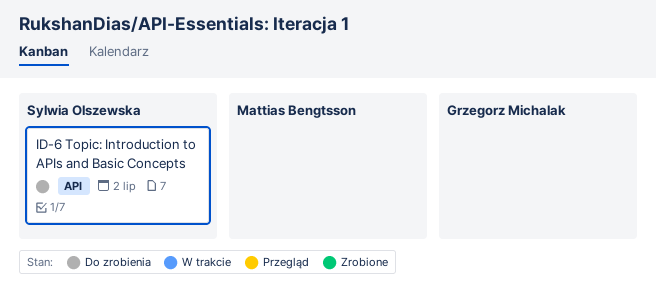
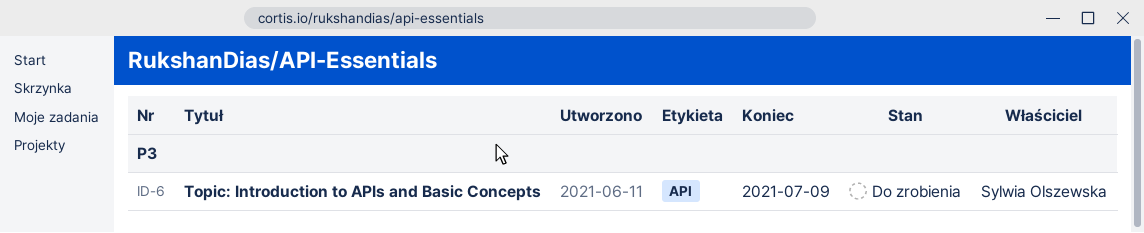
ID-6, due: Jul 2 -> Jul 9

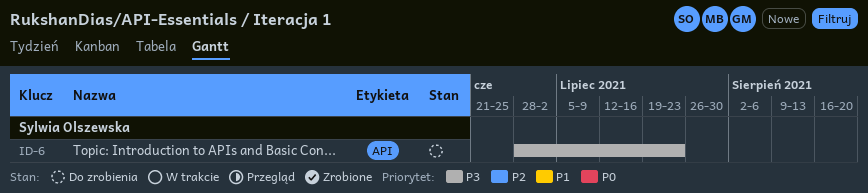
ID-6, due: Jul 9 -> Jul 23

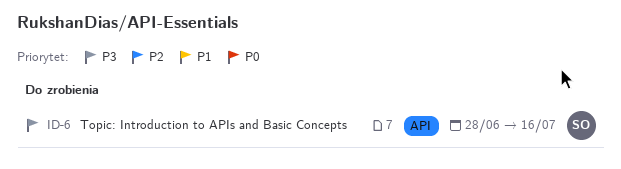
ID-6, due: Jul 23 -> Jul 16

